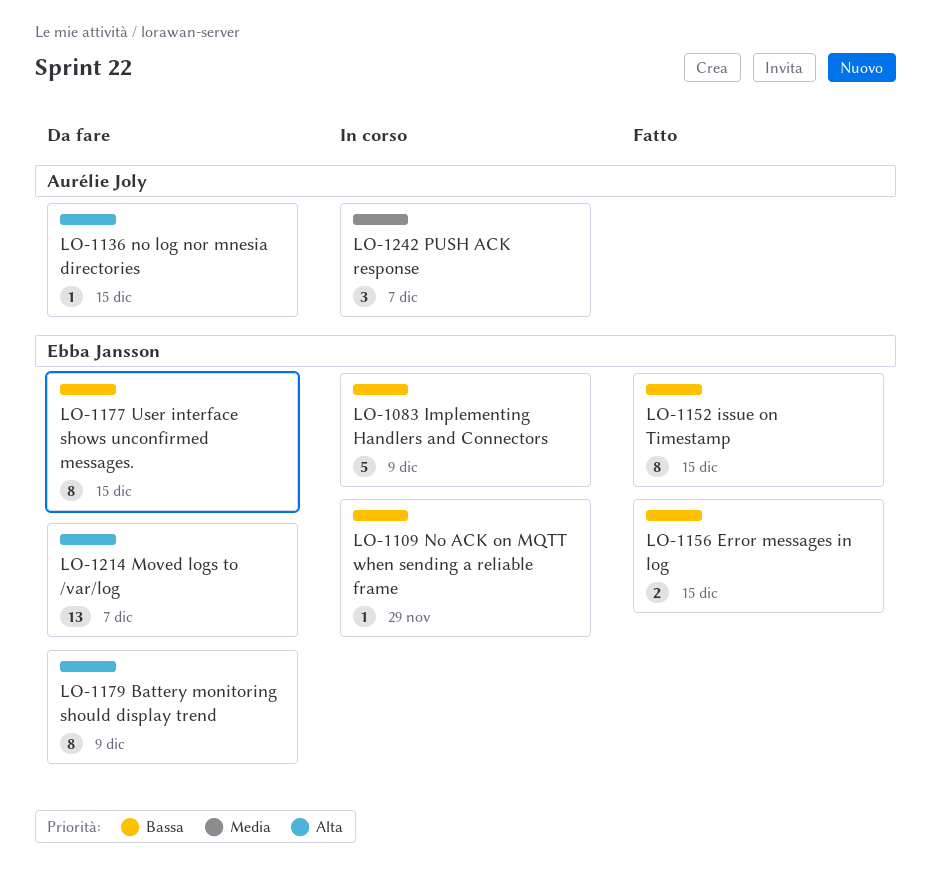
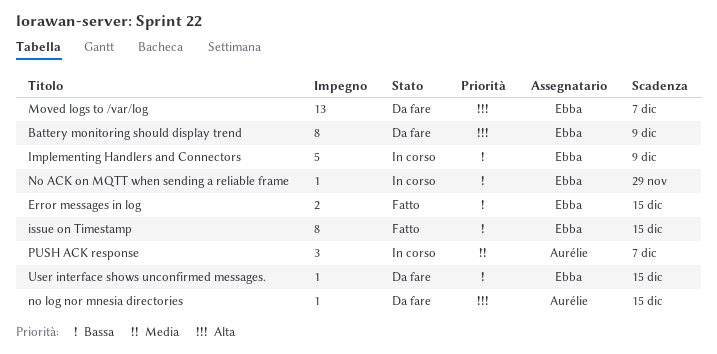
User interface shows unconfirmed messages., estimate: 8 -> 1

